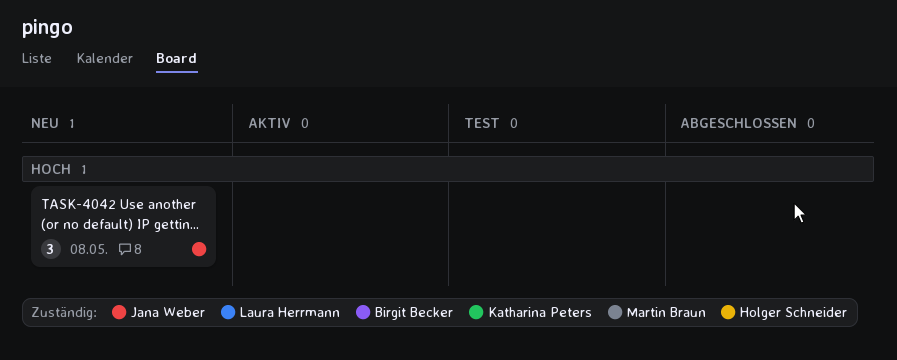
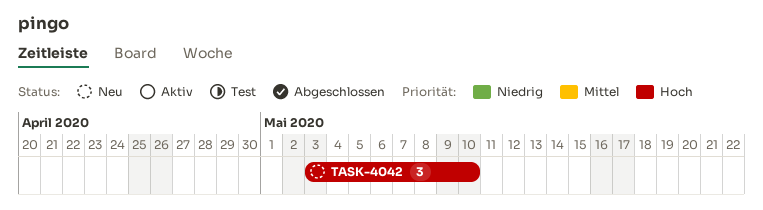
TASK-4042, due: May 8 -> May 10

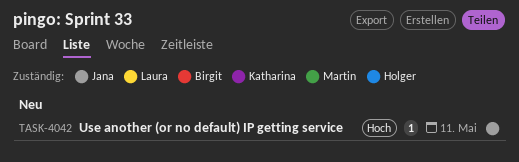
TASK-4042, estimate: 3 -> 1
TASK-4042, due: May 10 -> May 11

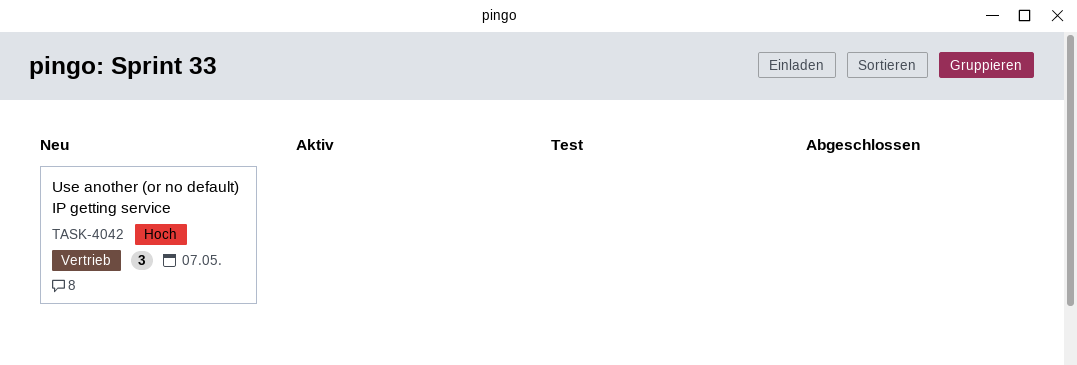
TASK-4042, estimate: 1 -> 3
TASK-4042, due: May 11 -> May 7

